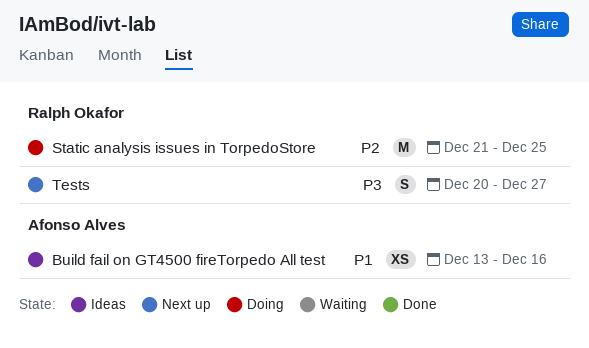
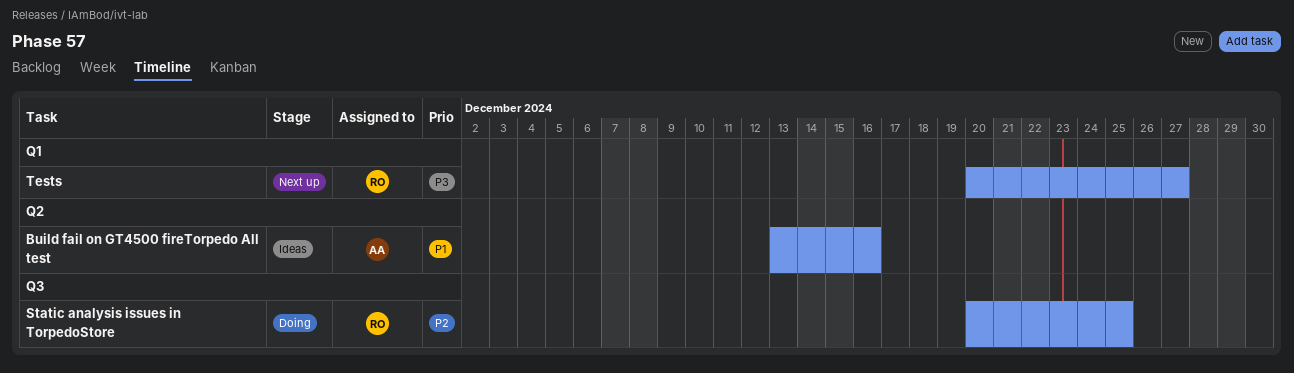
Static analysis issues in TorpedoStore, start: Dec 21 -> Dec 20

